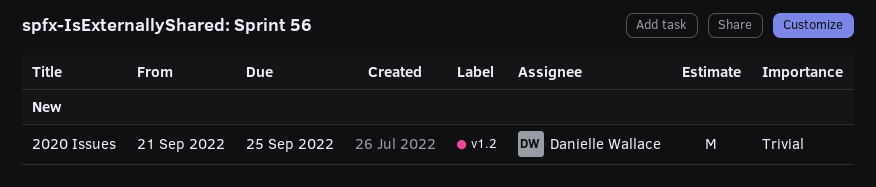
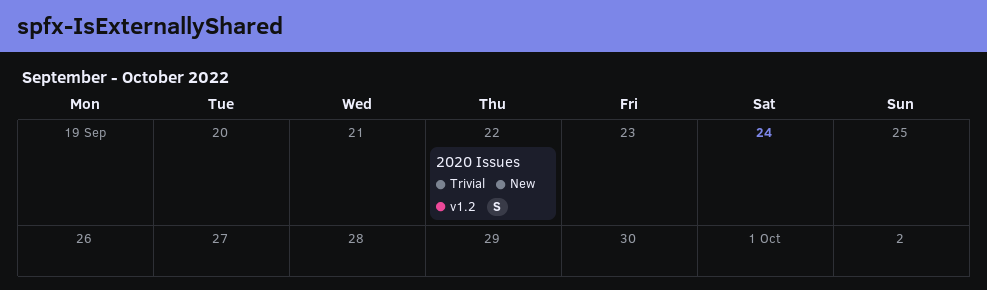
2020 Issues, estimate: M -> S
2020 Issues, due: Sep 25 -> Sep 22

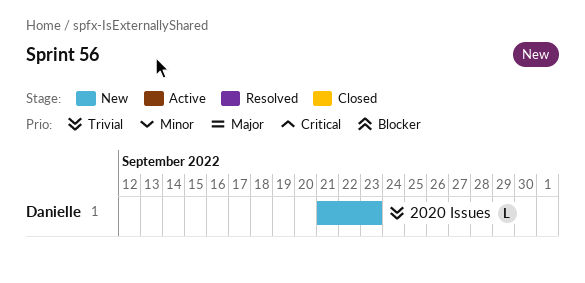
2020 Issues, estimate: S -> L
2020 Issues, due: Sep 22 -> Sep 23

